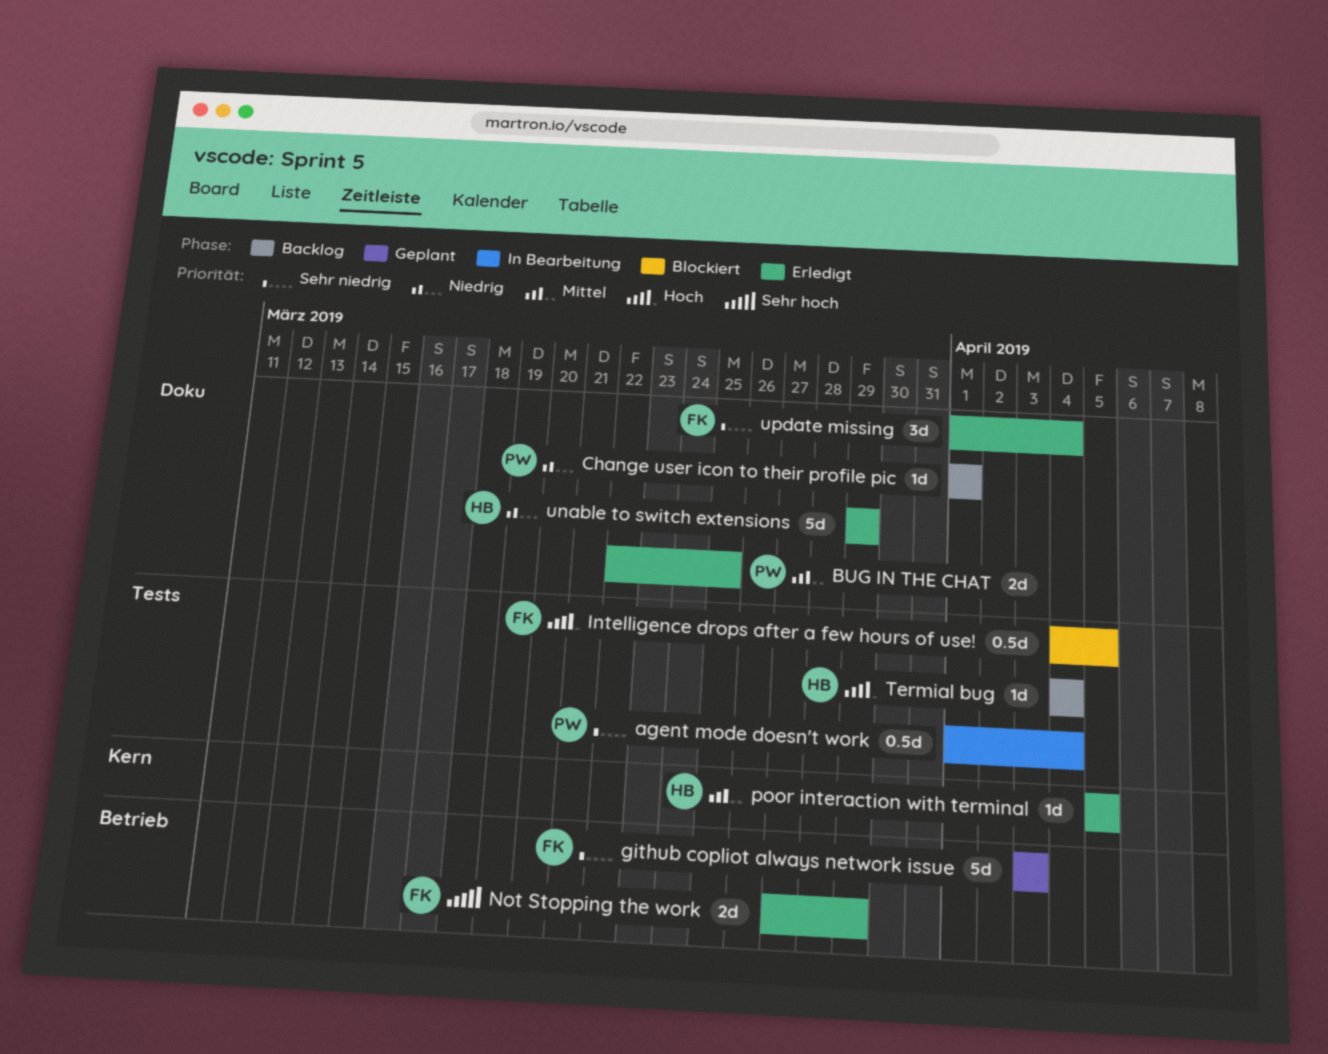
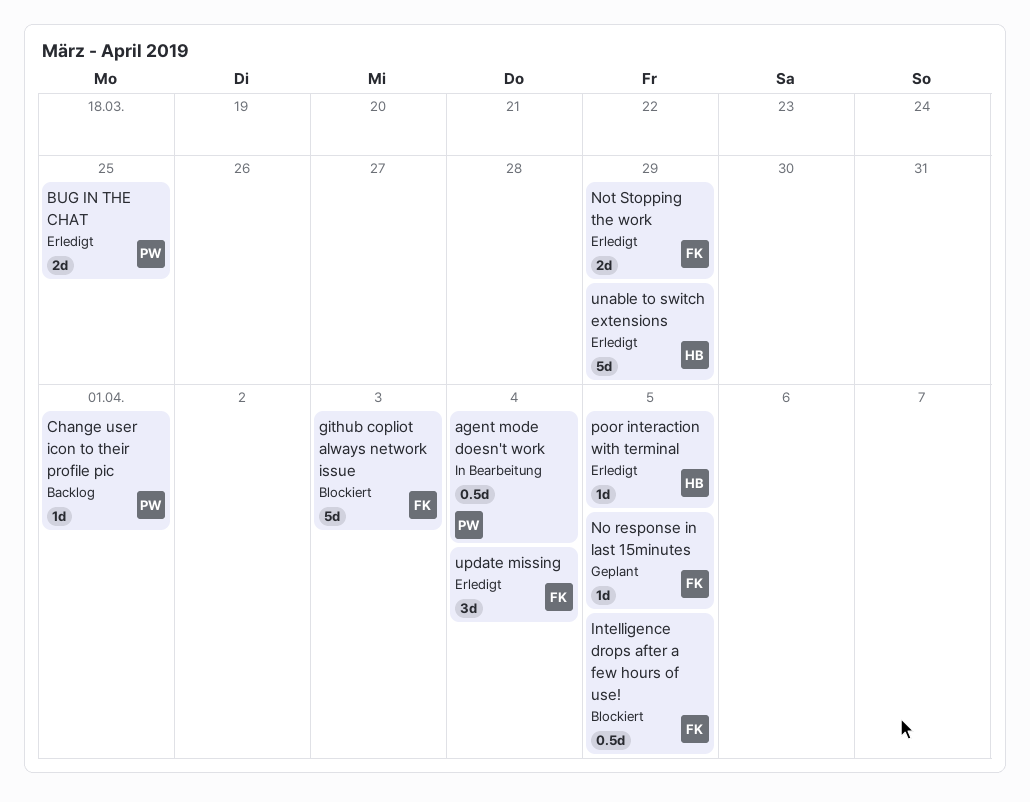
github copliot always network issue, status: Geplant -> Blockiert
No response in last 15minutes: none -> present
Termial bug: present -> none

